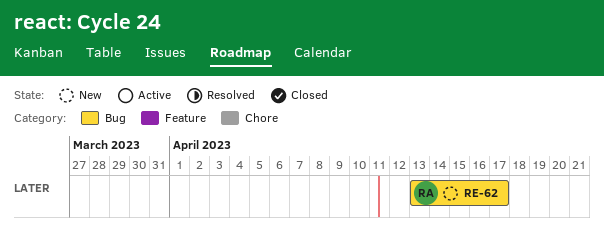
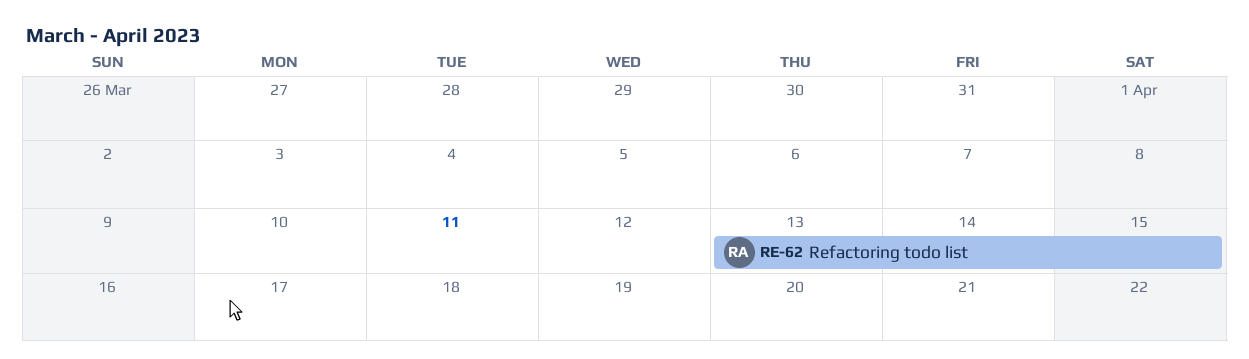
RE-62, due: Apr 17 -> Apr 15

